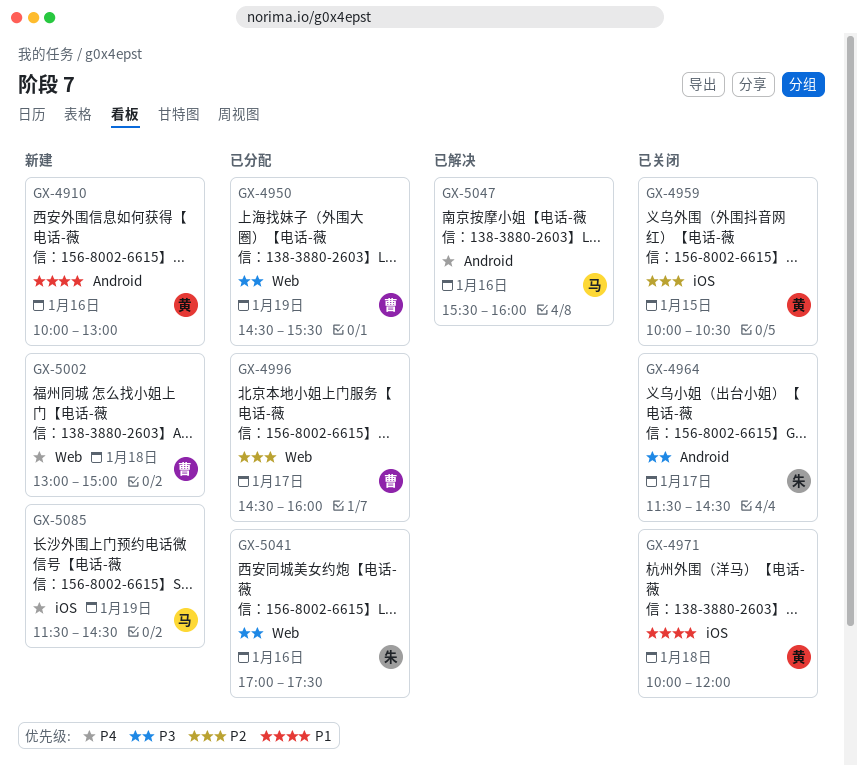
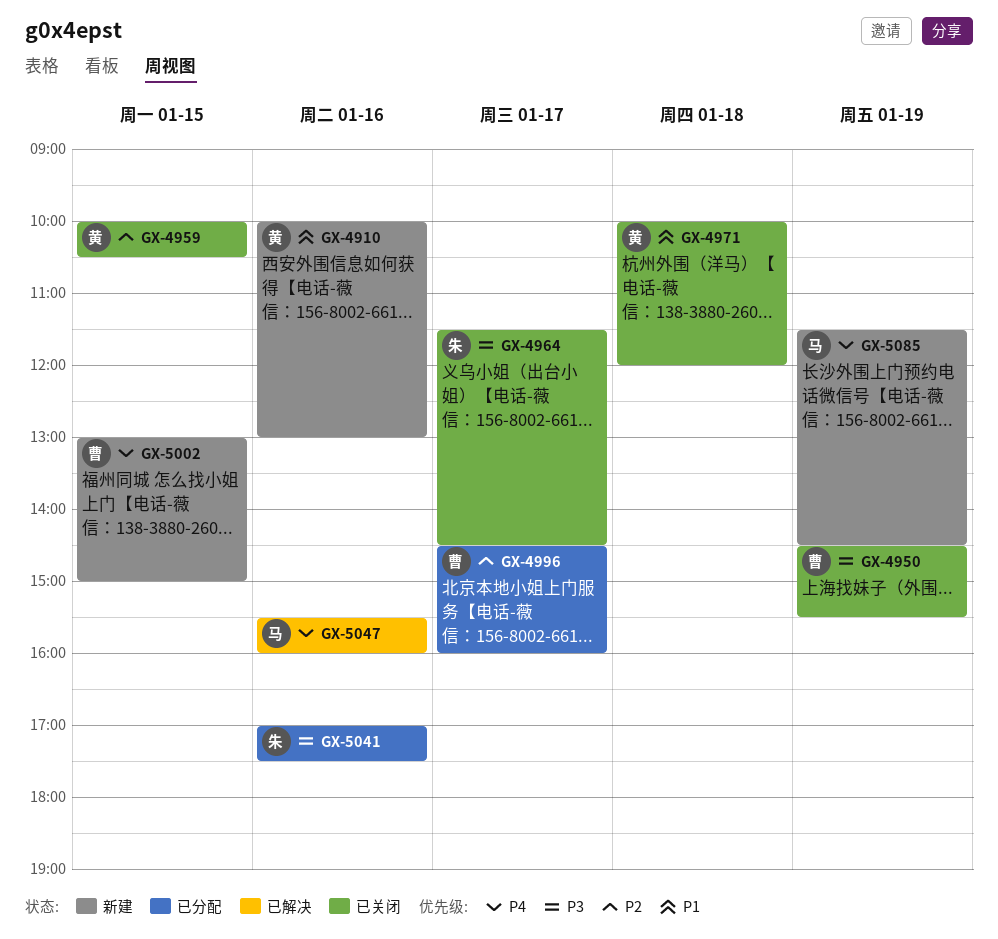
GX-4950, status: 已分配 -> 已关闭
GX-5002, day: Jan 18 -> Jan 15

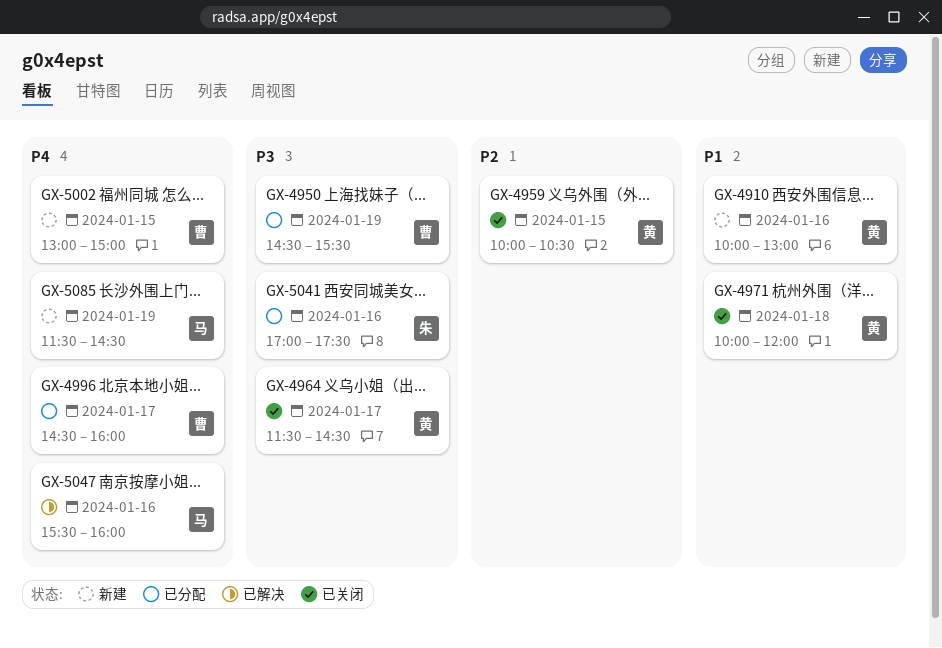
GX-4950, status: 已关闭 -> 已分配
GX-4964, owner: 朱 -> 黄
GX-4996, priority: P2 -> P4

